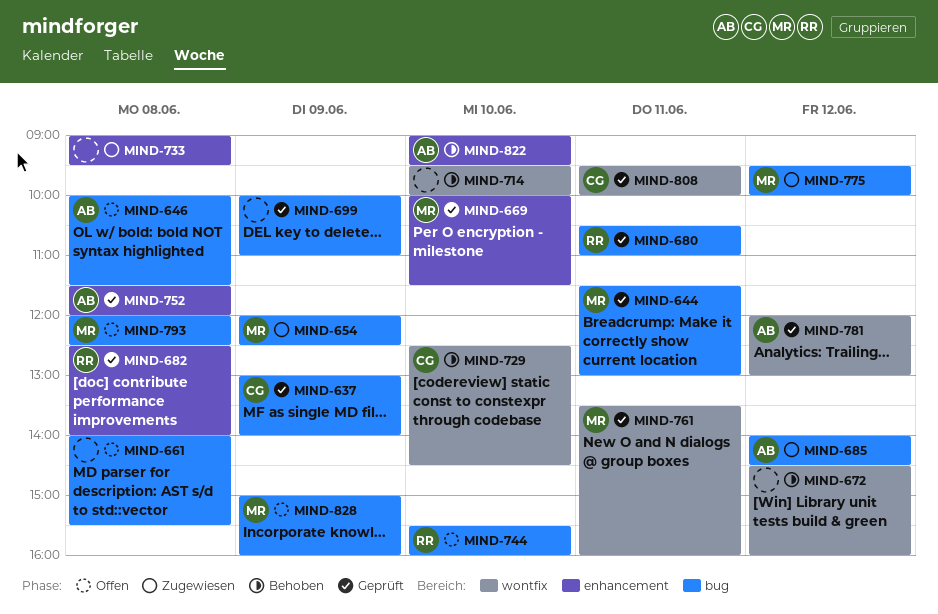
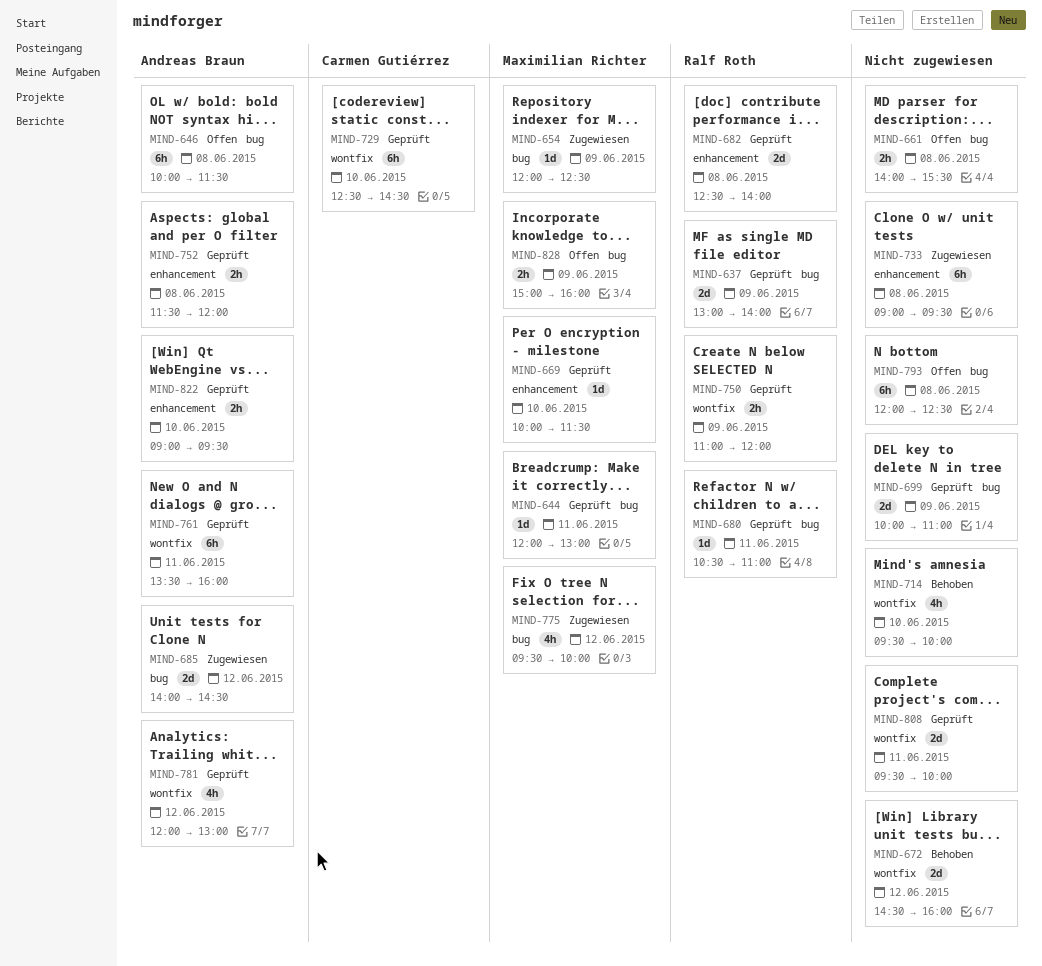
MIND-637, owner: Carmen Gutiérrez -> Ralf Roth
MIND-644, begins: 11:30 -> 12:00
MIND-729, status: Behoben -> Geprüft
MIND-744: present -> none
MIND-750: none -> present
MIND-761, owner: Maximilian Richter -> Andreas Braun
MIND-793, owner: Maximilian Richter -> none
MIND-808, owner: Carmen Gutiérrez -> none
MIND-822, status: Behoben -> Geprüft

